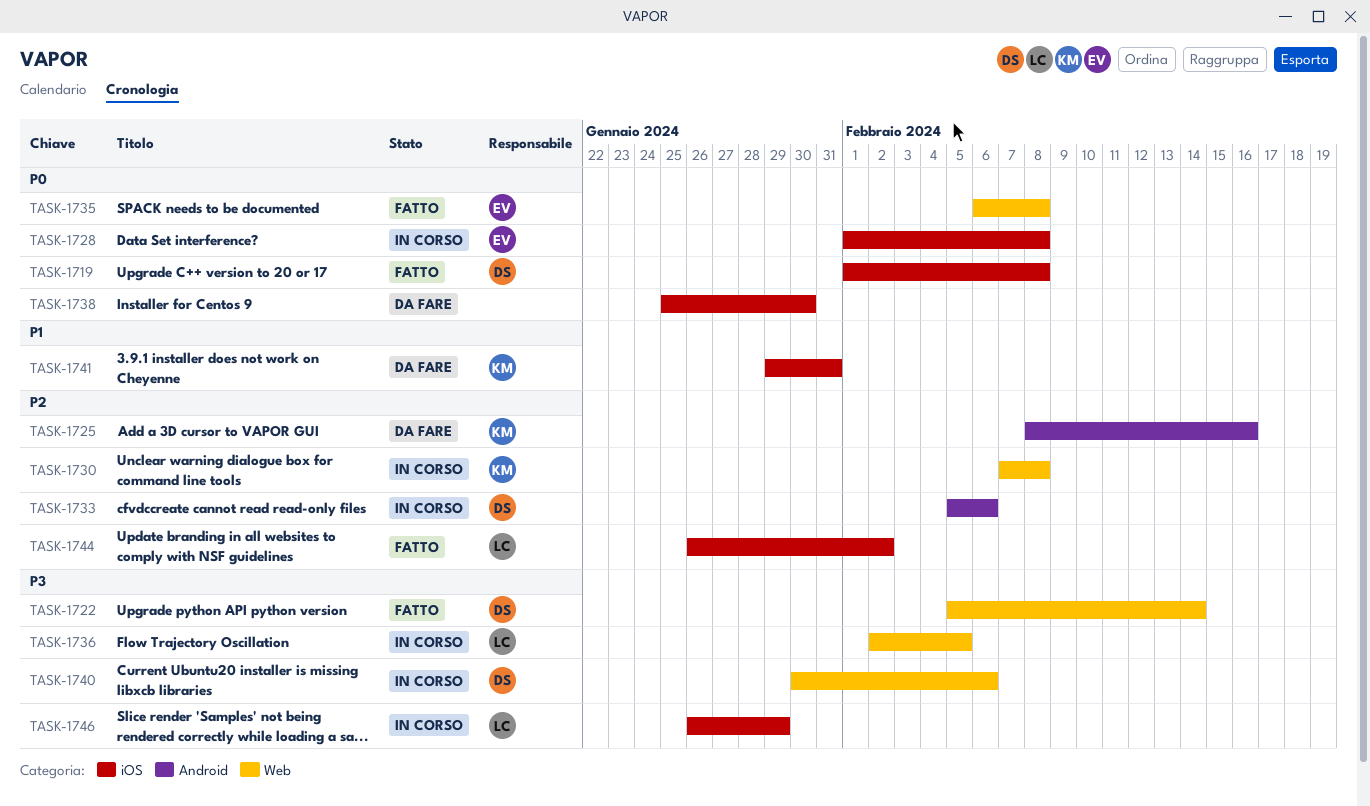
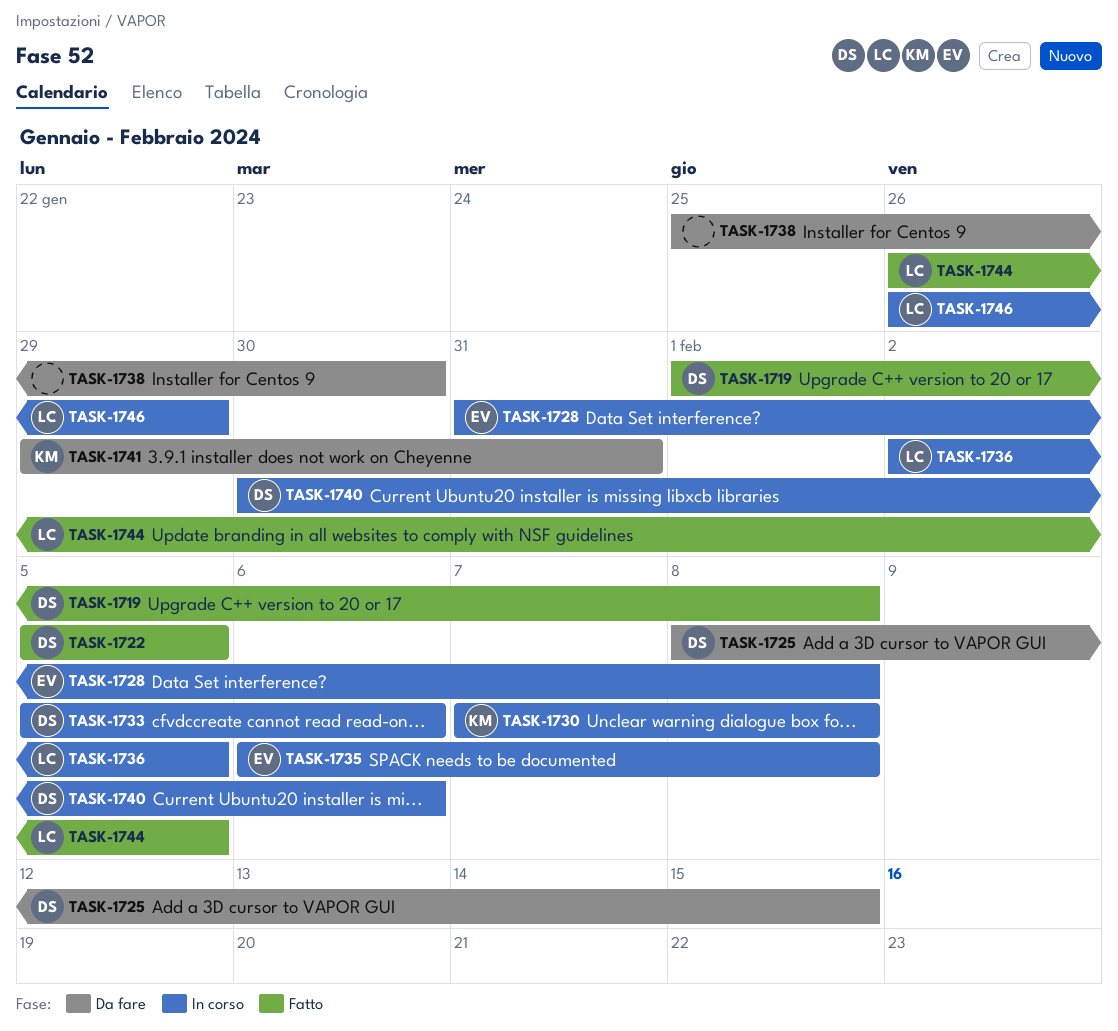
TASK-1722, due: Feb 14 -> Feb 5
TASK-1725, owner: KM -> DS
TASK-1725, due: Feb 16 -> Feb 15
TASK-1728, start: Feb 1 -> Jan 31
TASK-1735, status: Fatto -> In corso
TASK-1744, due: Feb 2 -> Feb 5

